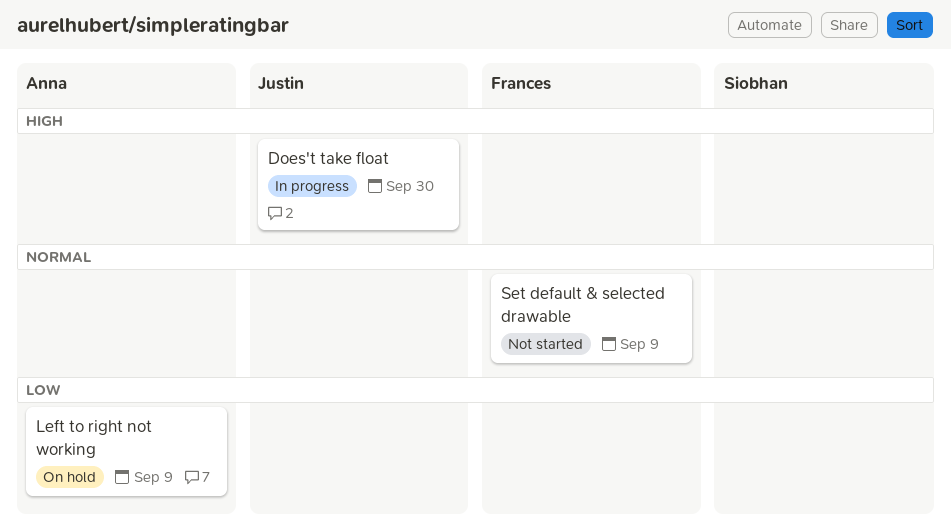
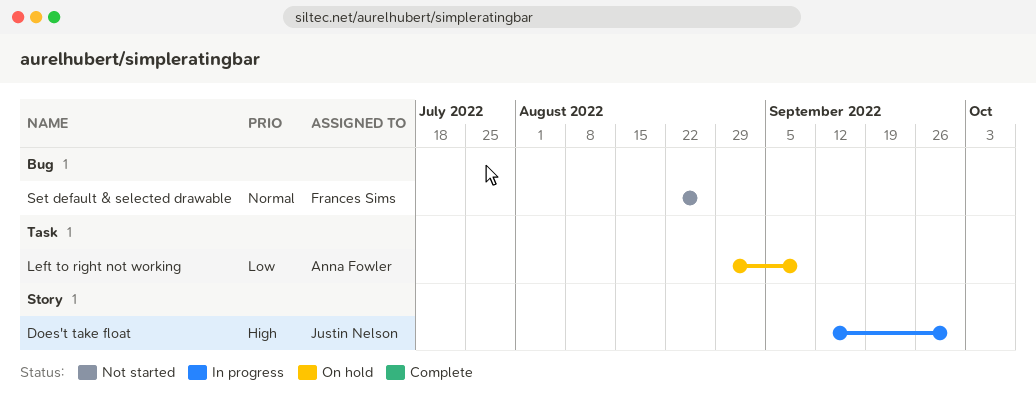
Set default & selected drawable, due: Sep 9 -> Aug 26

